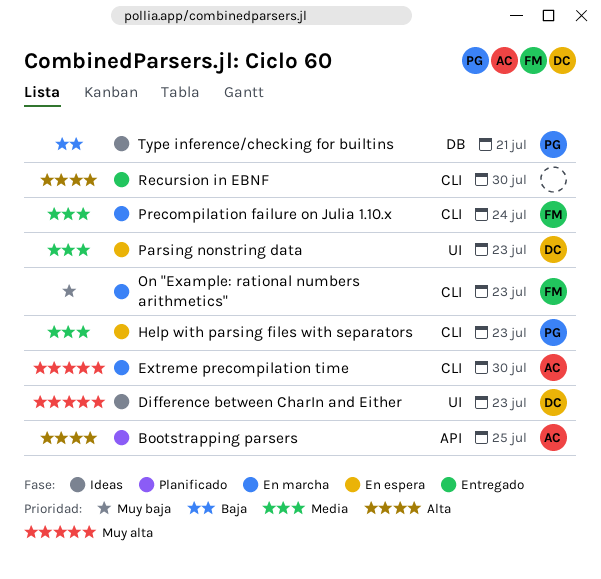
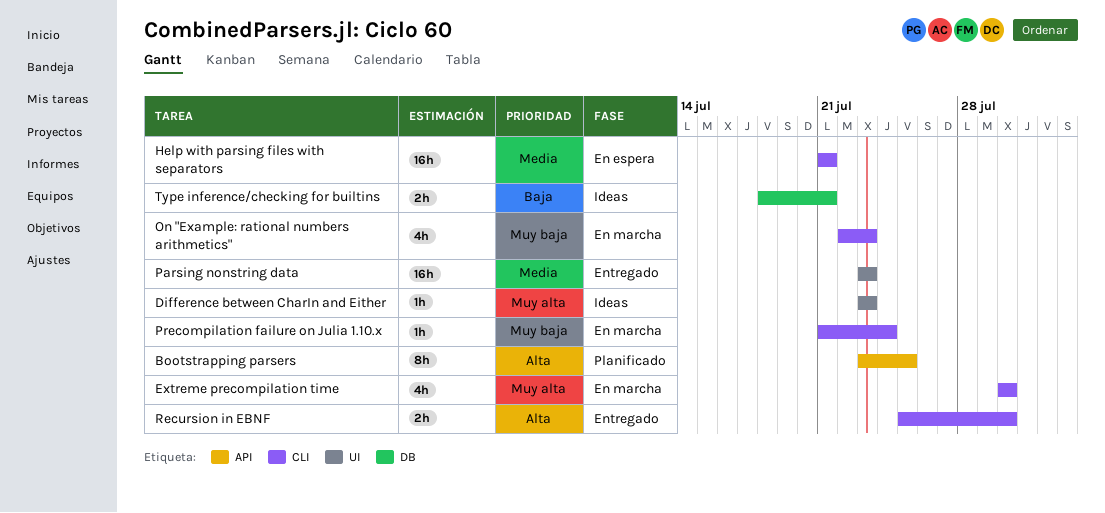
Help with parsing files with separators, due: Jul 23 -> Jul 21
Parsing nonstring data, status: En espera -> Entregado
Precompilation failure on Julia 1.10.x, priority: Media -> Muy baja

